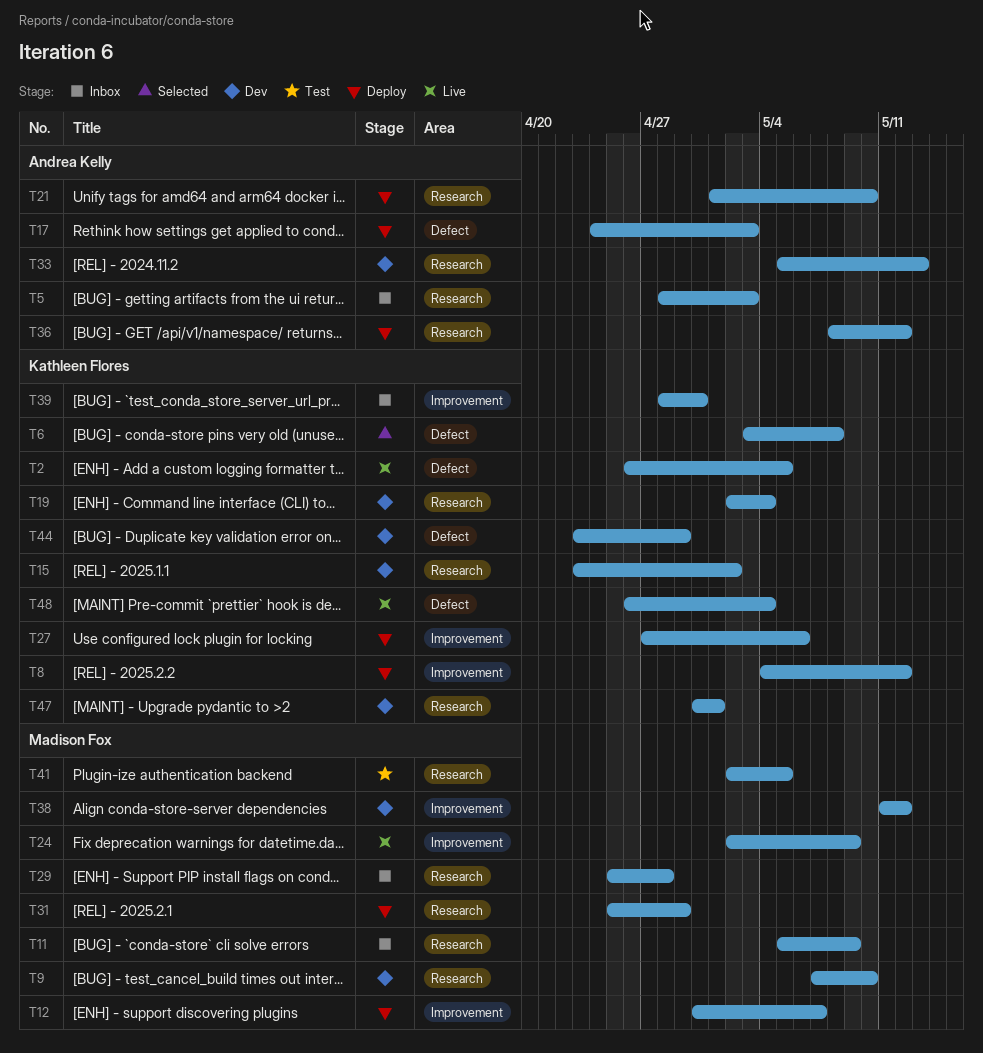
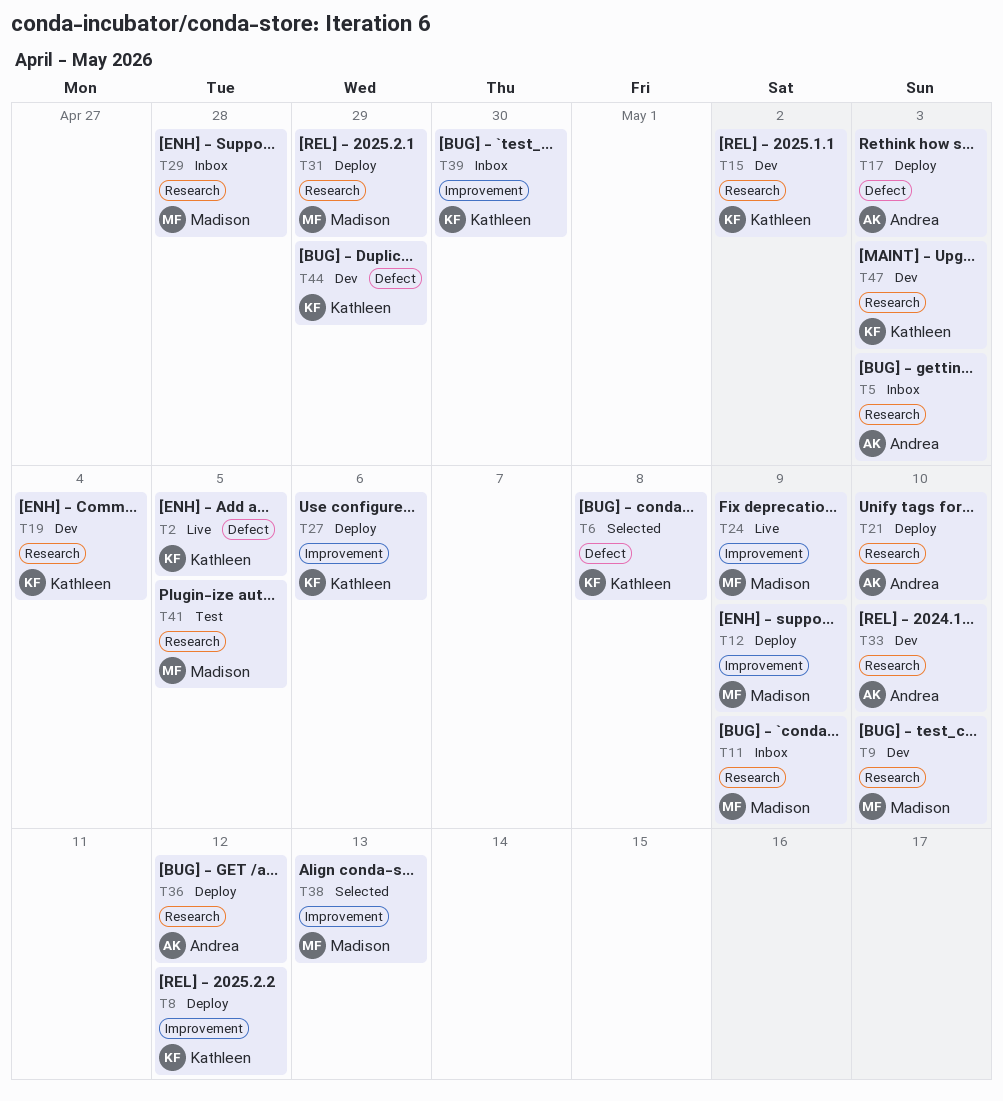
T12, due: May 7 -> May 9
T33, due: May 13 -> May 10
T38, status: Dev -> Selected
T38, due: May 12 -> May 13
T47, due: May 1 -> May 3
T48: present -> none

